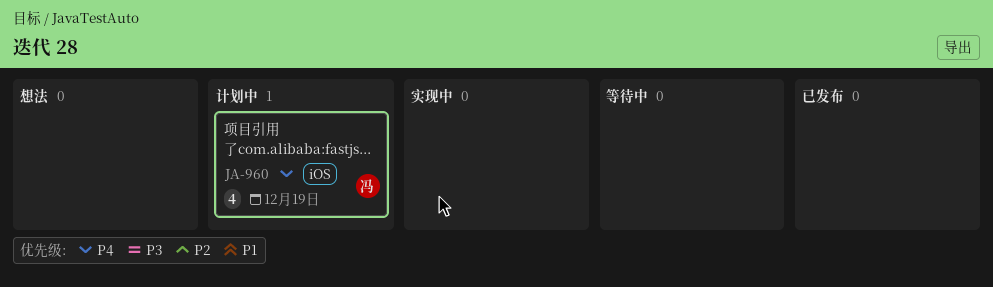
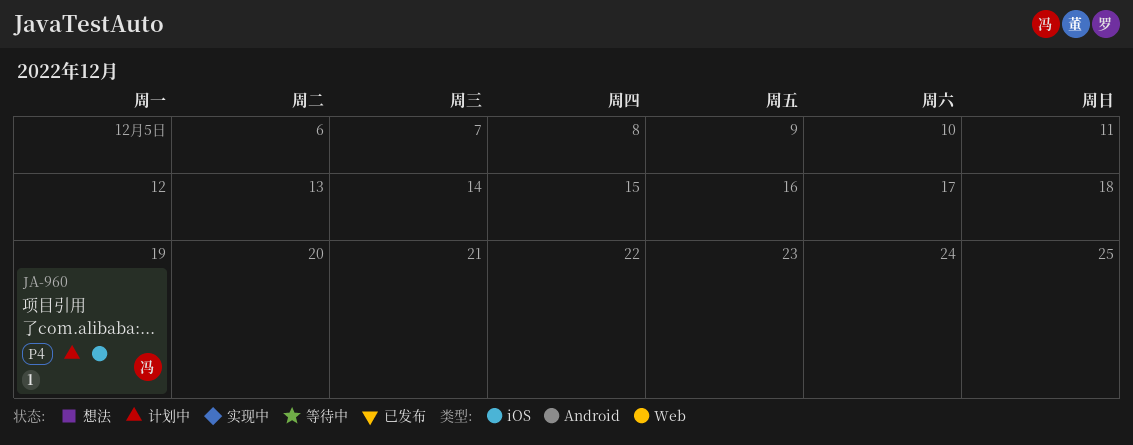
JA-960, estimate: 4 -> 1

